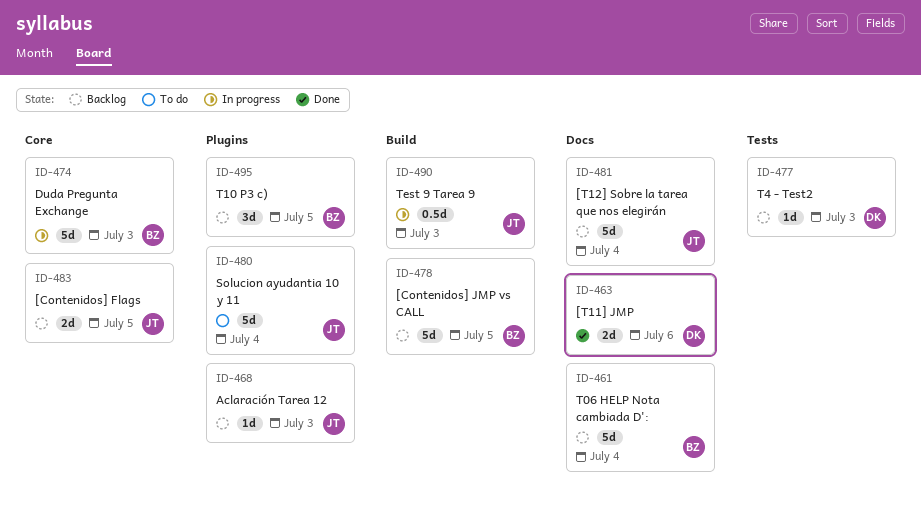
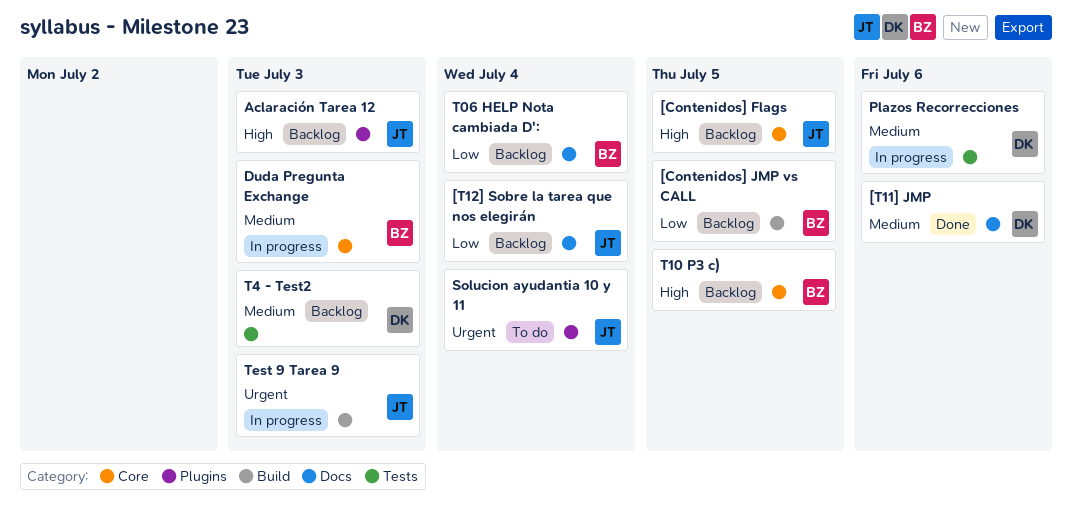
Plazos Recorrecciones: none -> present
T10 P3 c), label: Plugins -> Core

